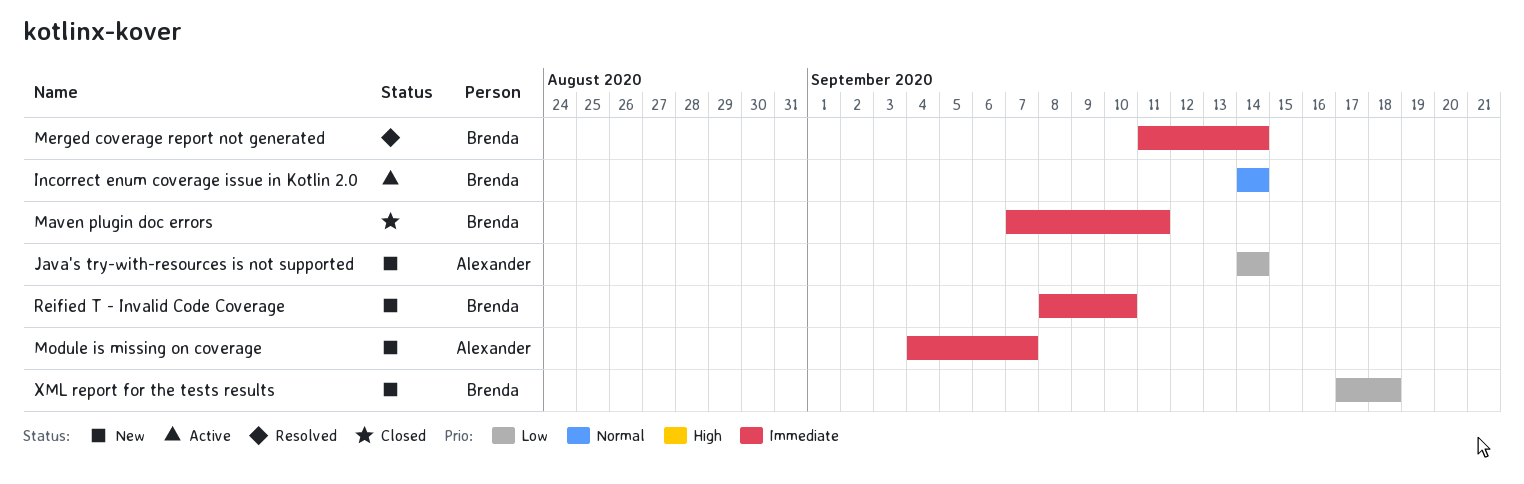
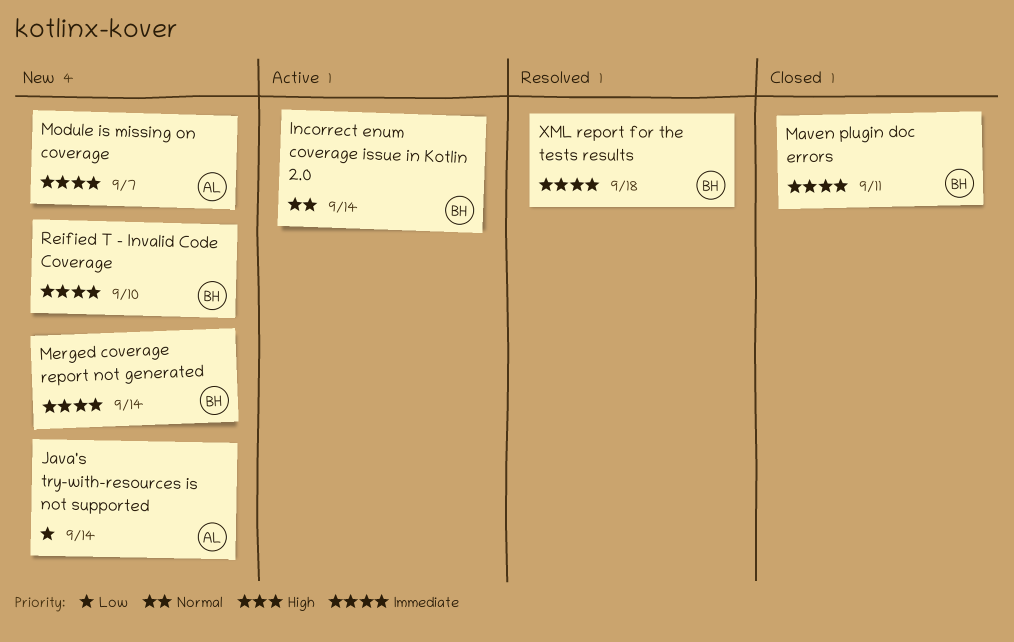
Merged coverage report not generated, status: Resolved -> New
XML report for the tests results, status: New -> Resolved
XML report for the tests results, priority: Low -> Immediate

